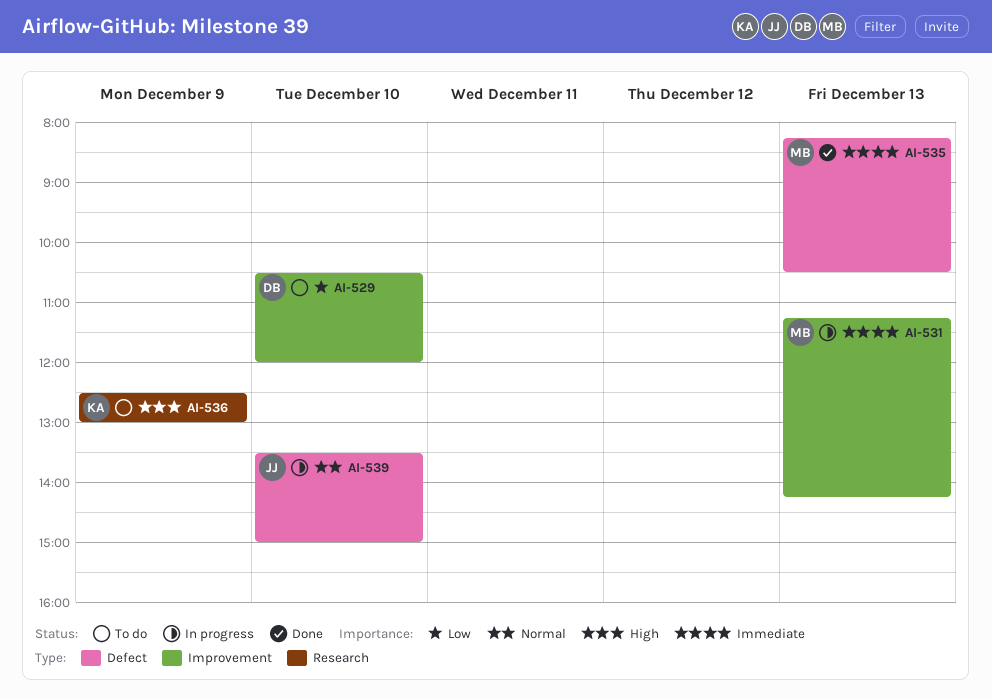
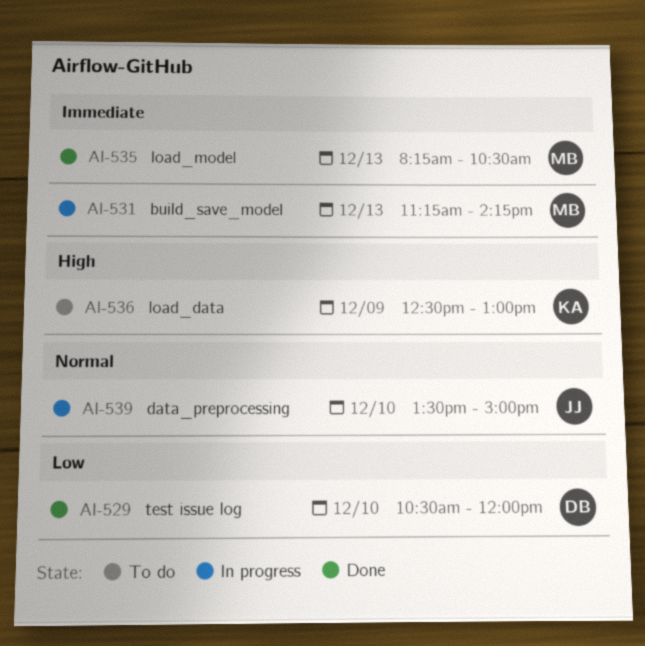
AI-529, status: To do -> Done

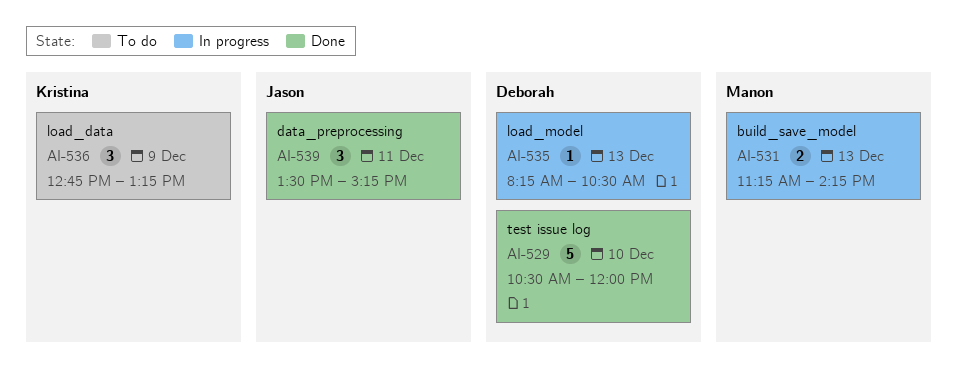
AI-535, status: Done -> In progress
AI-535, owner: Manon -> Deborah
AI-536, begins: 12:30 -> 12:45
AI-536, ends: 13:00 -> 13:15
AI-539, status: In progress -> Done
AI-539, day: Dec 10 -> Dec 11
AI-539, ends: 15:00 -> 15:15

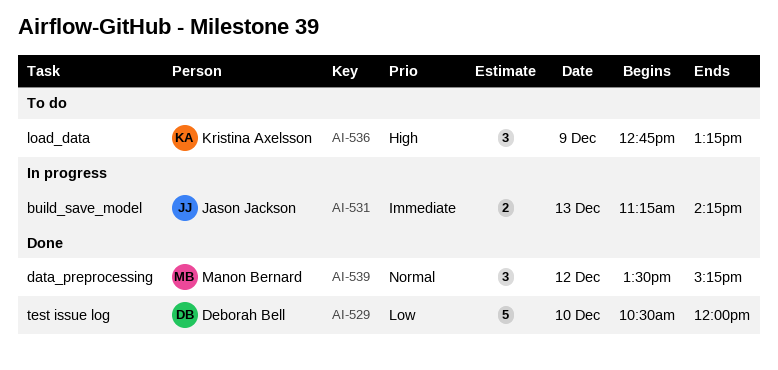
AI-531, owner: Manon Bernard -> Jason Jackson
AI-535: present -> none
AI-539, owner: Jason Jackson -> Manon Bernard
AI-539, day: Dec 11 -> Dec 12

